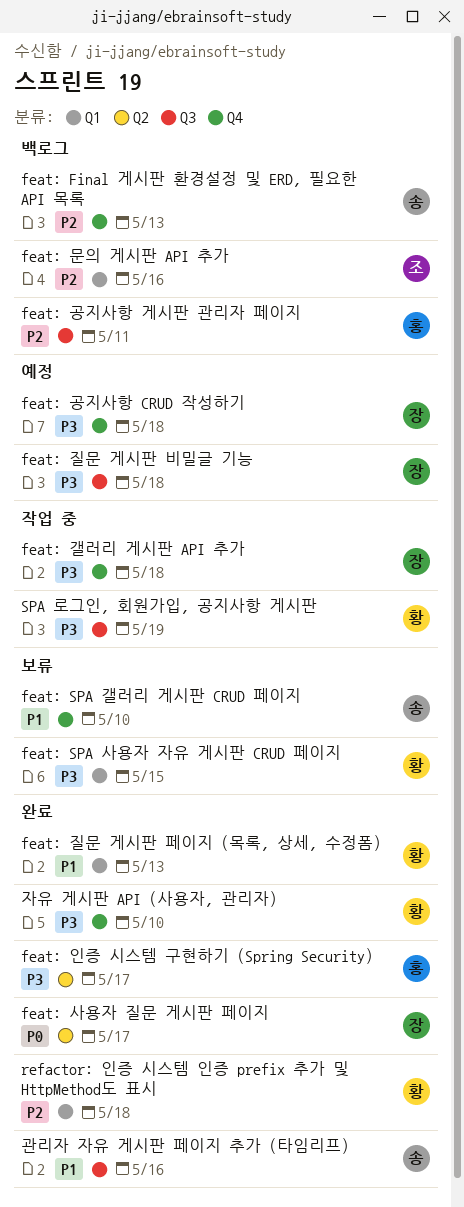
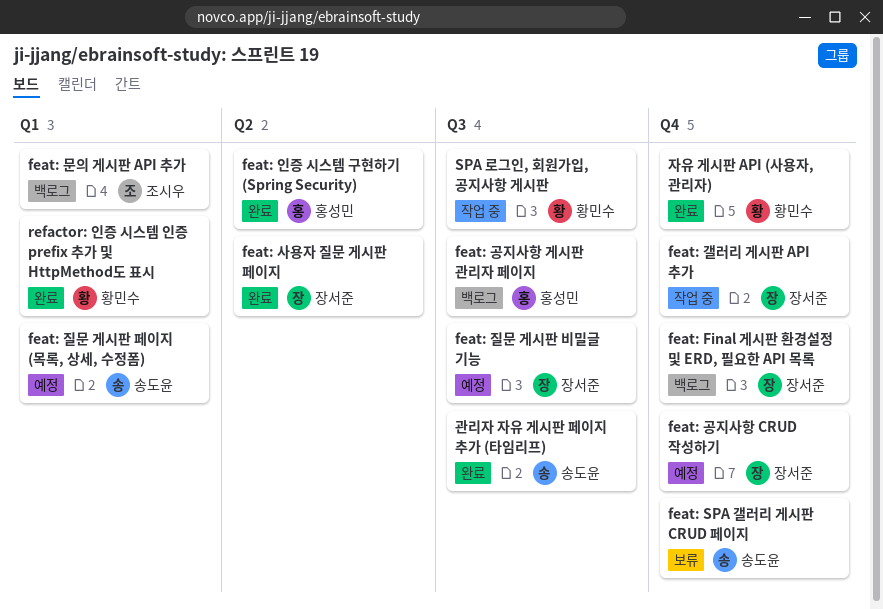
feat: Final 게시판 환경설정 및 ERD, 필요한 API 목록, owner: 송도윤 -> 장서준
feat: SPA 사용자 자유 게시판 CRUD 페이지: present -> none
feat: 질문 게시판 페이지 (목록, 상세, 수정폼), status: 완료 -> 예정
feat: 질문 게시판 페이지 (목록, 상세, 수정폼), owner: 황민수 -> 송도윤

